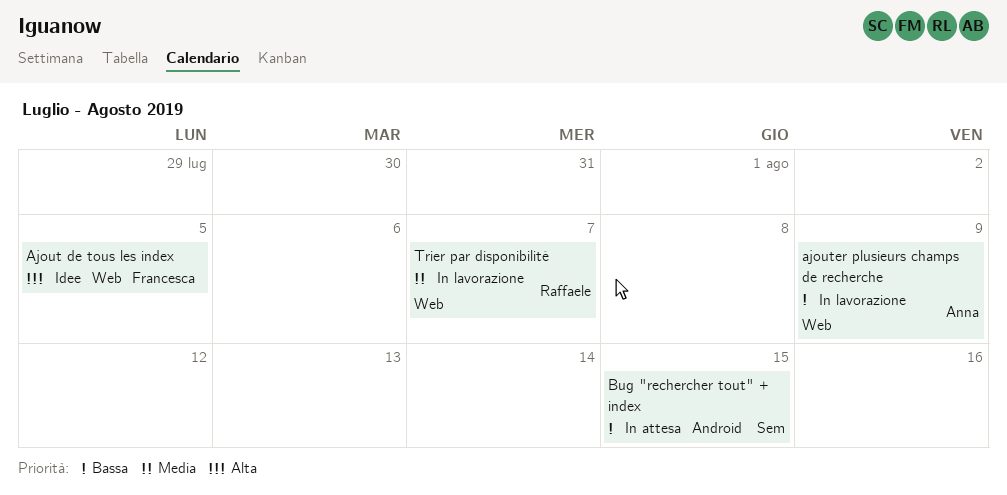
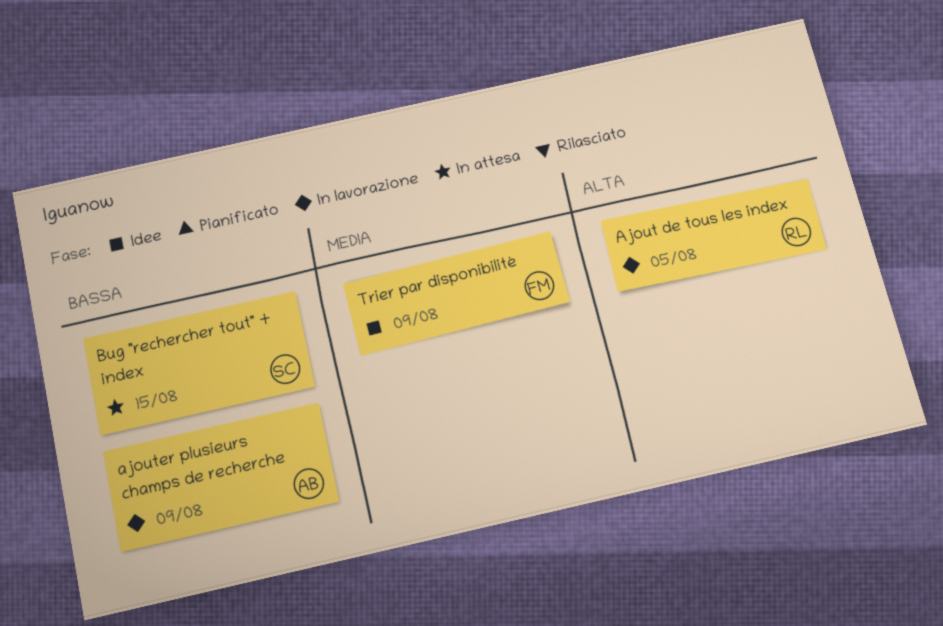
Ajout de tous les index, status: Idee -> In lavorazione
Ajout de tous les index, owner: Francesca -> Raffaele
Trier par disponibilité, status: In lavorazione -> Idee
Trier par disponibilité, owner: Raffaele -> Francesca
Trier par disponibilité, due: Aug 7 -> Aug 9

